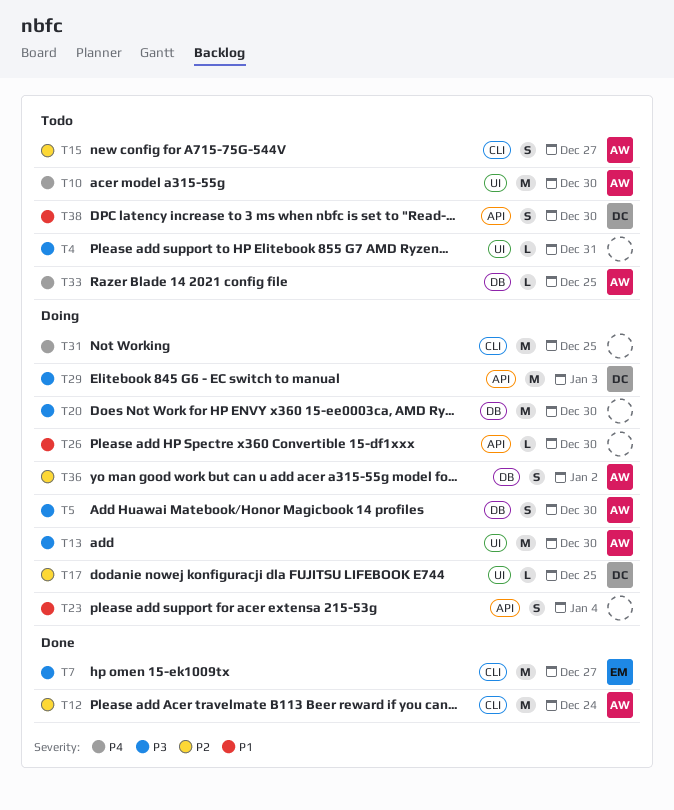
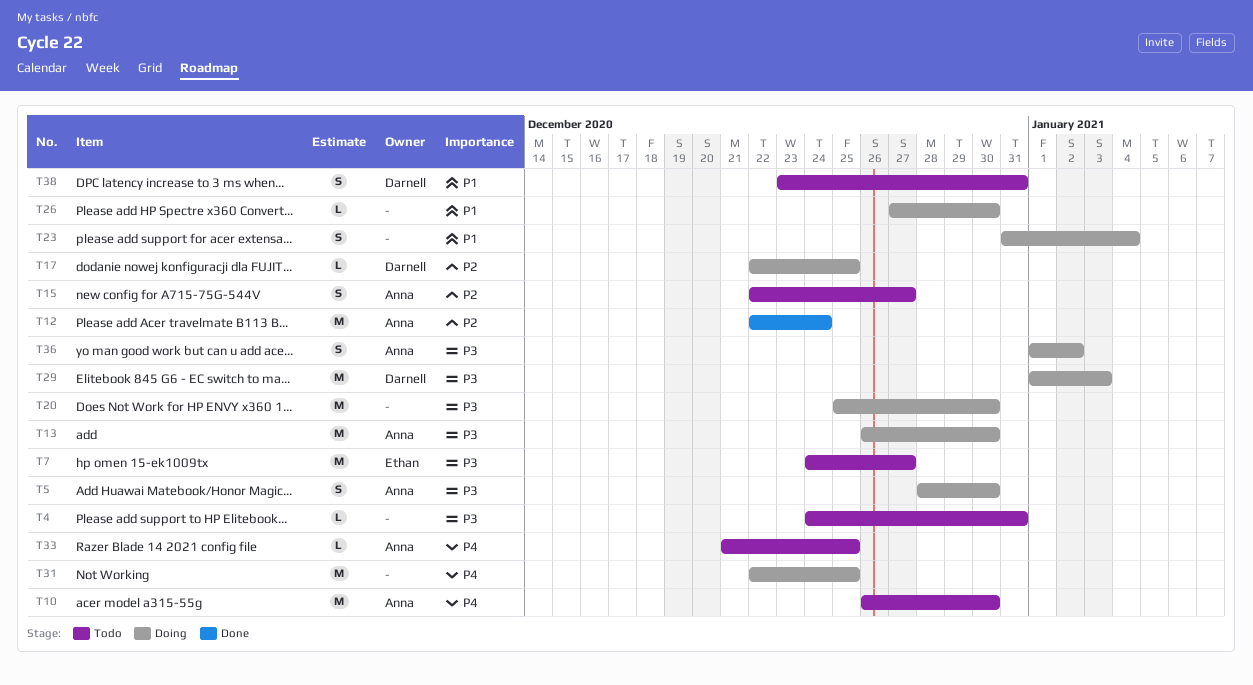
T7, status: Done -> Todo
T36, priority: P2 -> P3
T38, due: Dec 30 -> Dec 31

